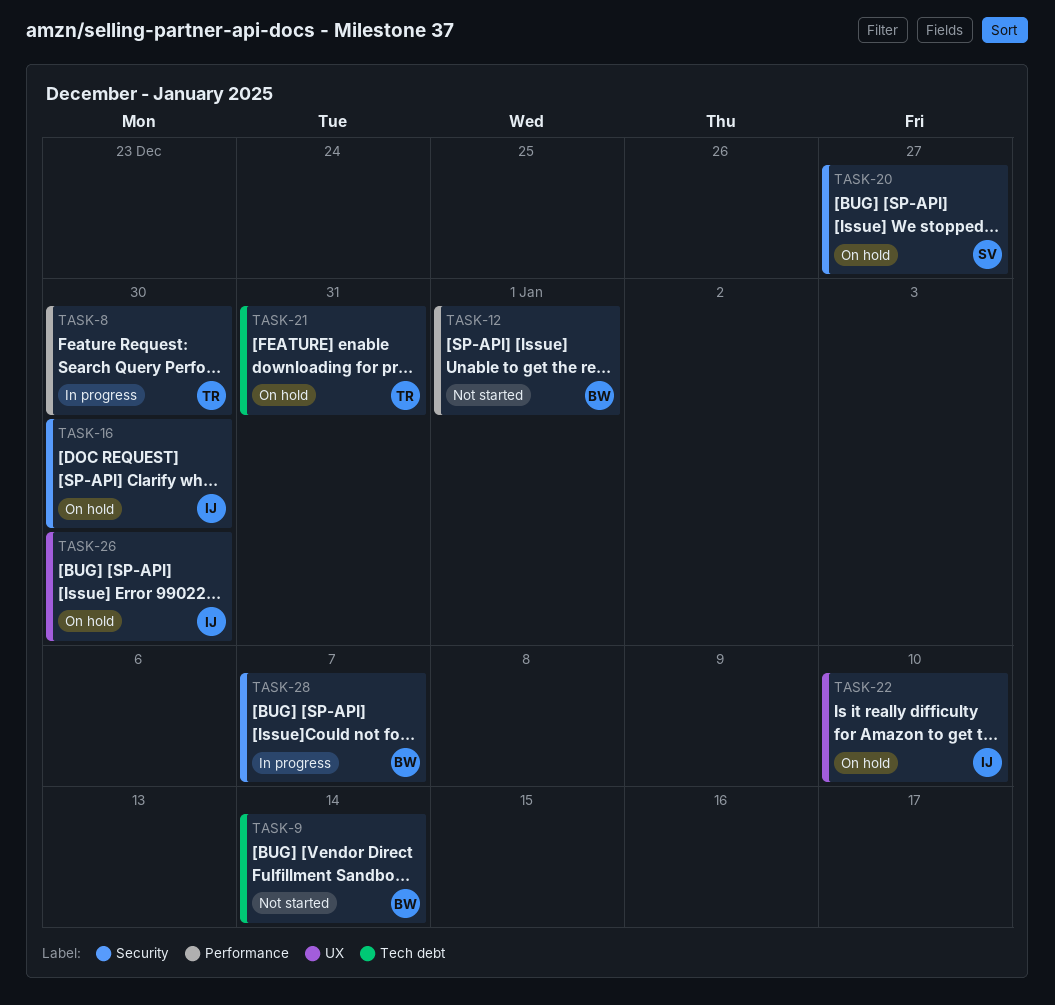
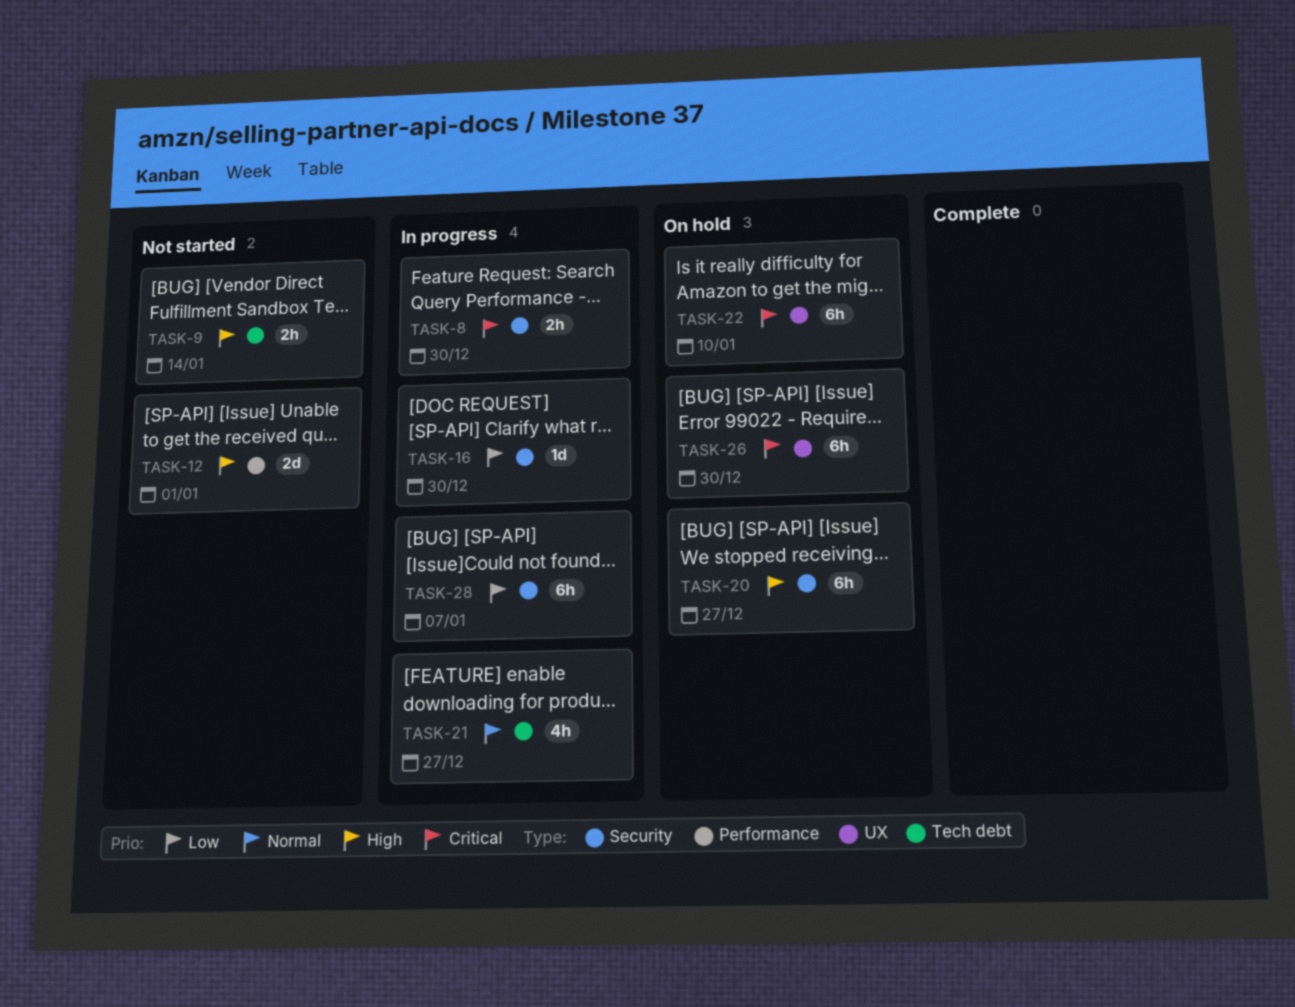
TASK-8, label: Performance -> Security
TASK-16, status: On hold -> In progress
TASK-21, status: On hold -> In progress
TASK-21, due: Dec 31 -> Dec 27

